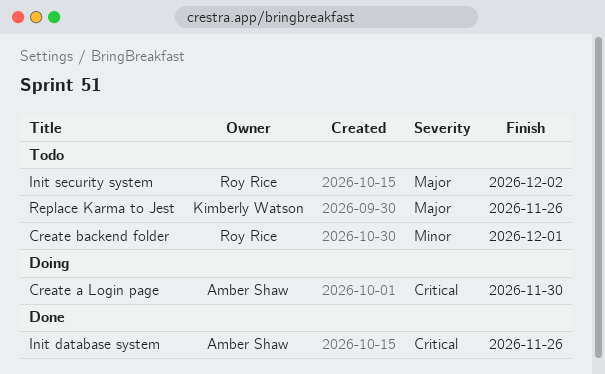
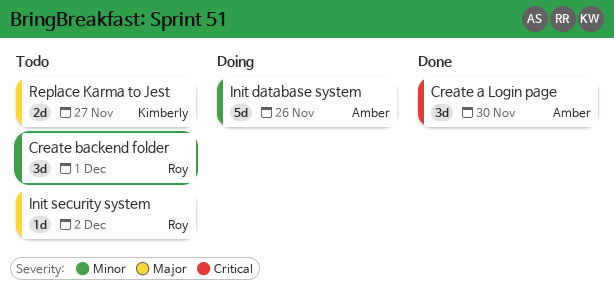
Create a Login page, status: Doing -> Done
Init database system, status: Done -> Doing
Init database system, priority: Critical -> Minor
Replace Karma to Jest, due: Nov 26 -> Nov 27

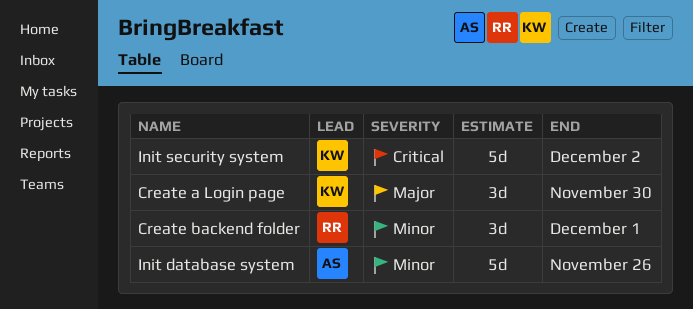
Create a Login page, owner: Amber -> Kimberly
Create a Login page, priority: Critical -> Major
Init security system, owner: Roy -> Kimberly
Init security system, priority: Major -> Critical
Init security system, estimate: 1d -> 5d
Replace Karma to Jest: present -> none

